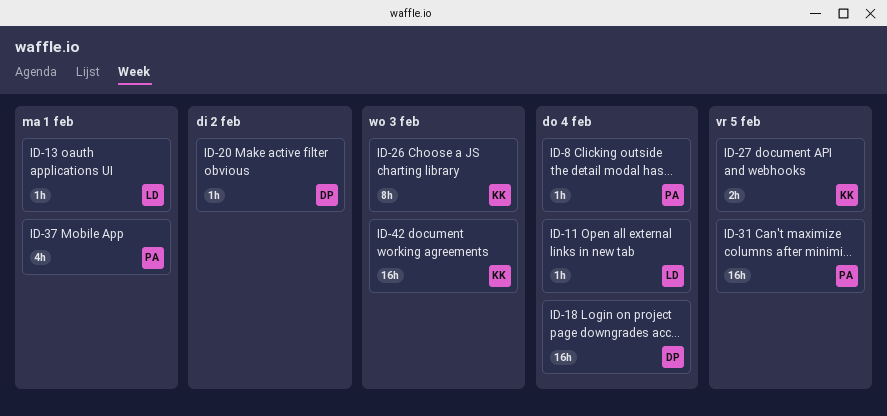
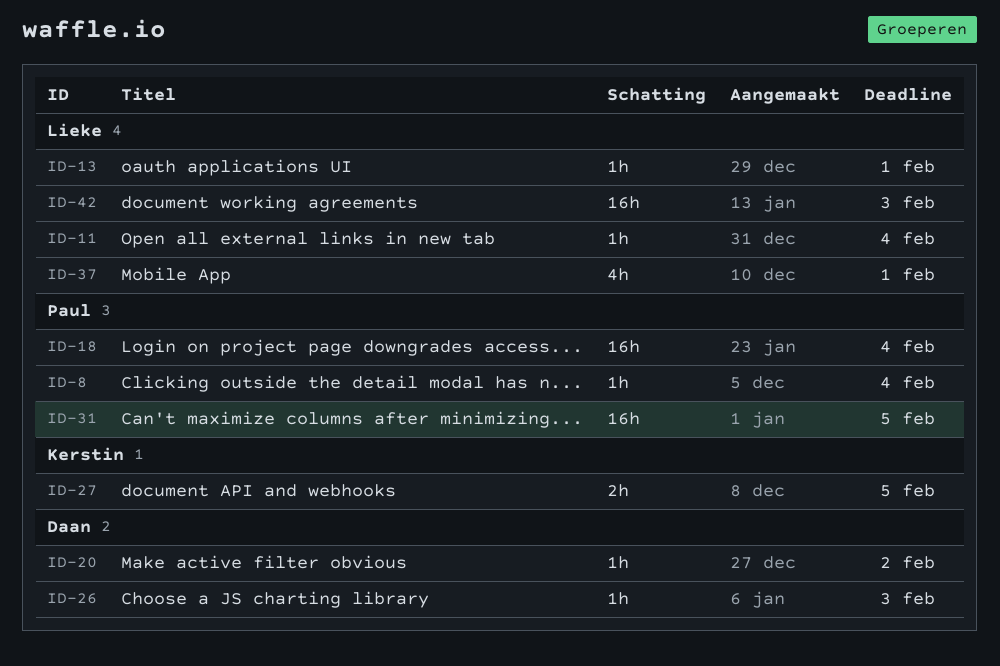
ID-18, owner: Daan -> Paul
ID-26, owner: Kerstin -> Daan
ID-26, estimate: 8h -> 1h
ID-37, owner: Paul -> Lieke
ID-42, owner: Kerstin -> Lieke

